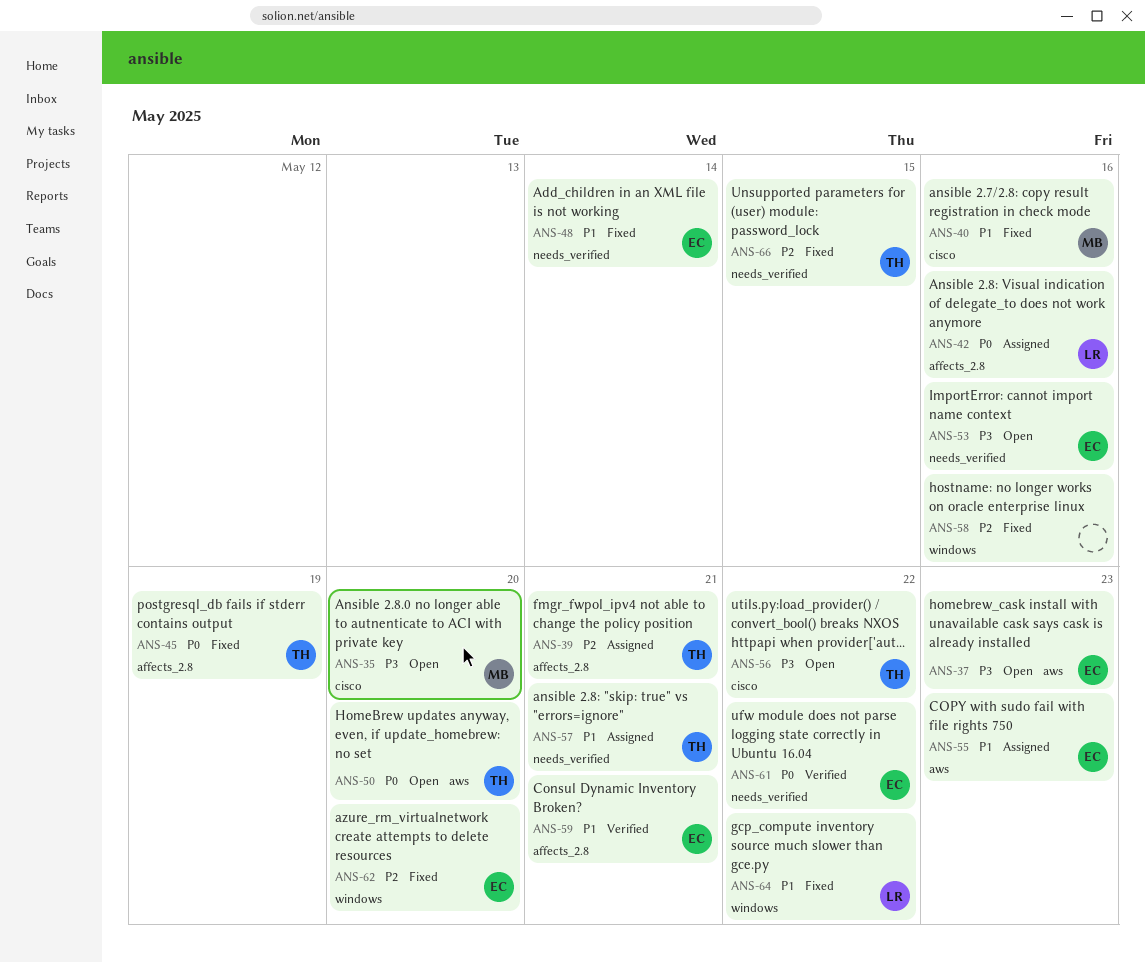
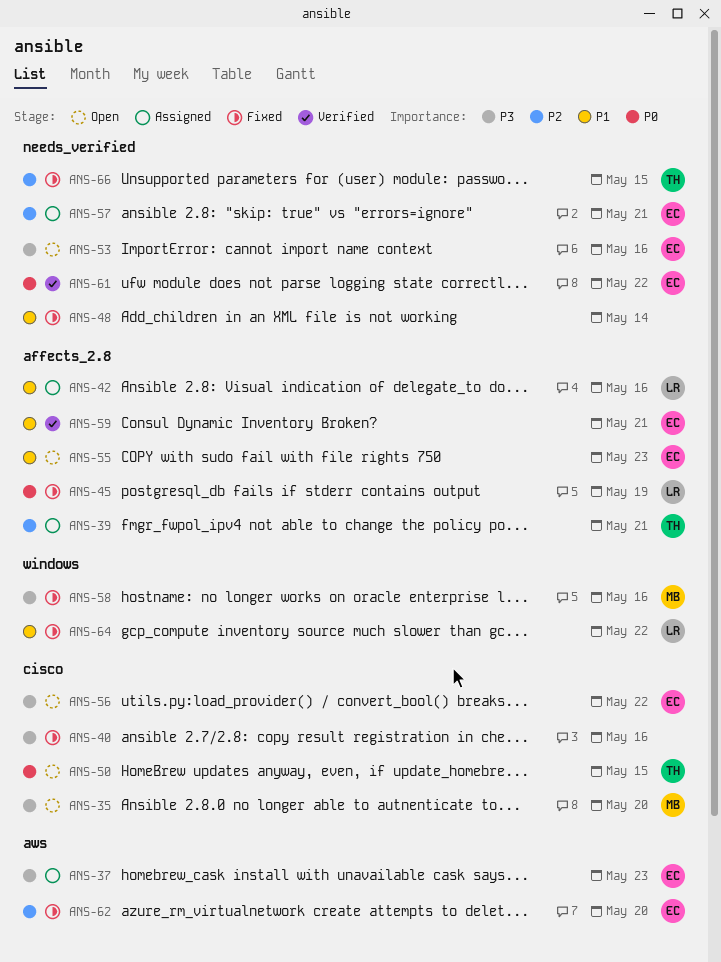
ANS-37, status: Open -> Assigned
ANS-40, owner: MB -> none
ANS-40, priority: P1 -> P3
ANS-42, priority: P0 -> P1
ANS-45, owner: TH -> LR
ANS-48, owner: EC -> none
ANS-50, label: aws -> cisco
ANS-50, due: May 20 -> May 15
ANS-55, status: Assigned -> Open
ANS-55, label: aws -> affects_2.8
ANS-56, owner: TH -> EC
ANS-57, owner: TH -> EC
ANS-57, priority: P1 -> P2
ANS-58, owner: none -> MB
ANS-58, priority: P2 -> P3
ANS-62, label: windows -> aws

